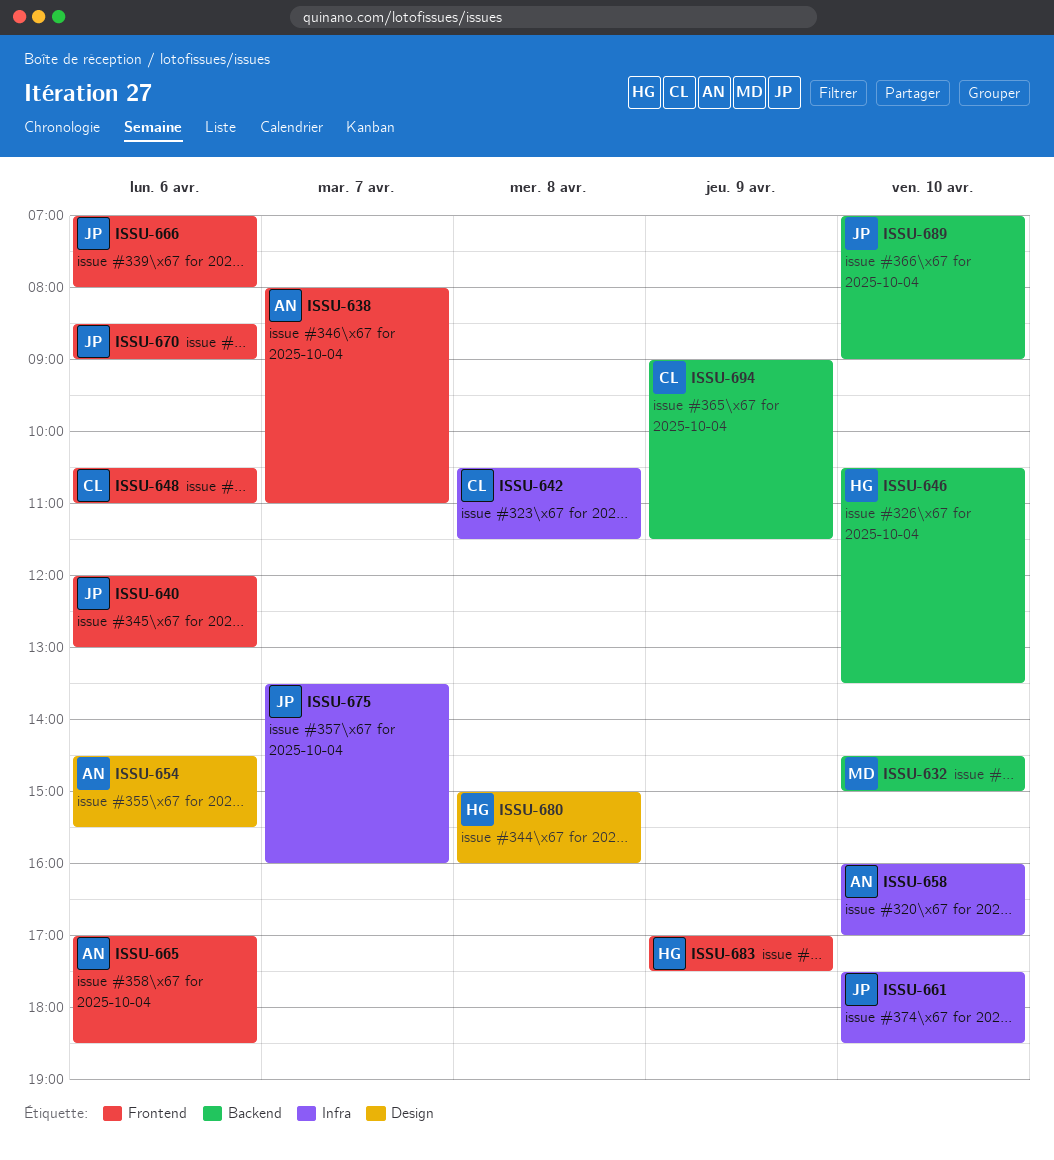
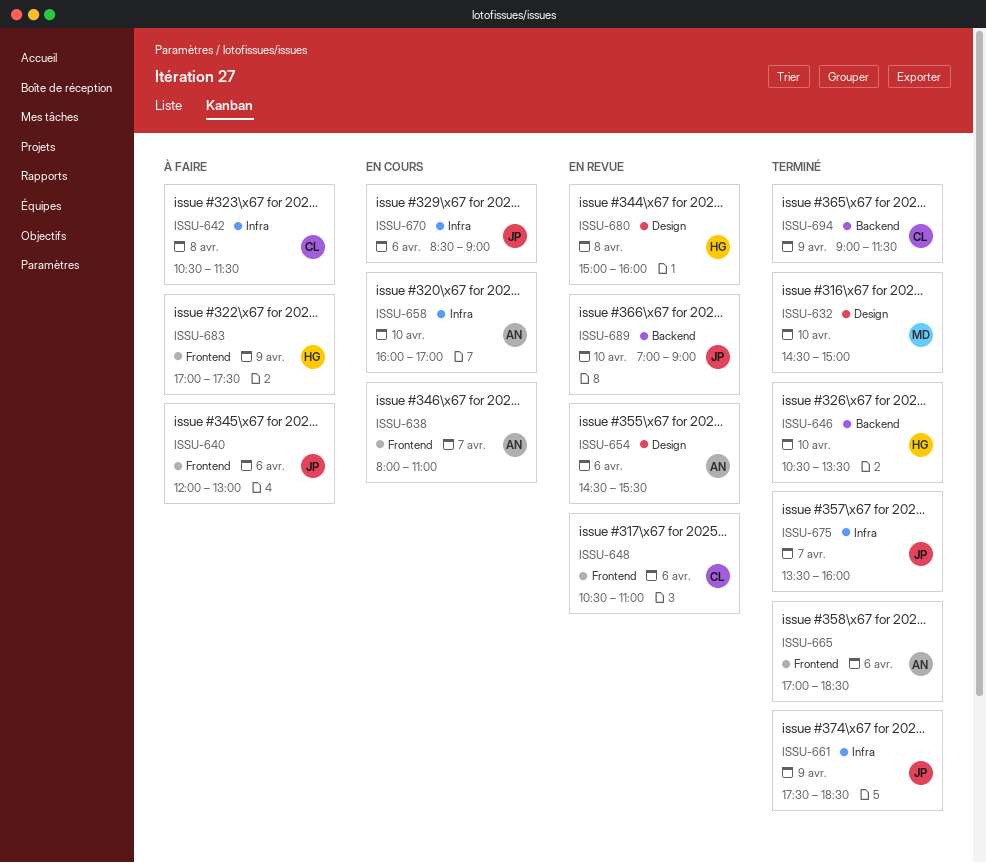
ISSU-632, label: Backend -> Design
ISSU-661, day: Apr 10 -> Apr 9
ISSU-666: present -> none
ISSU-670, label: Frontend -> Infra

